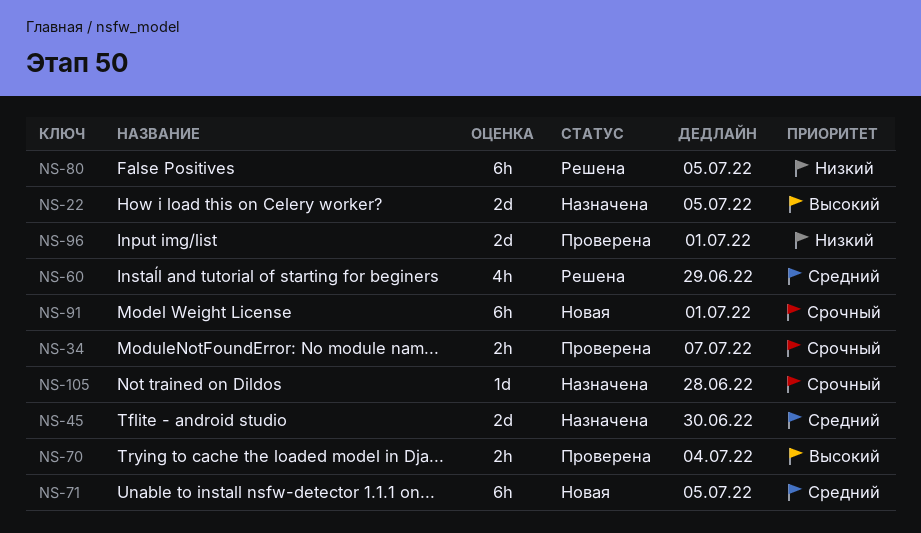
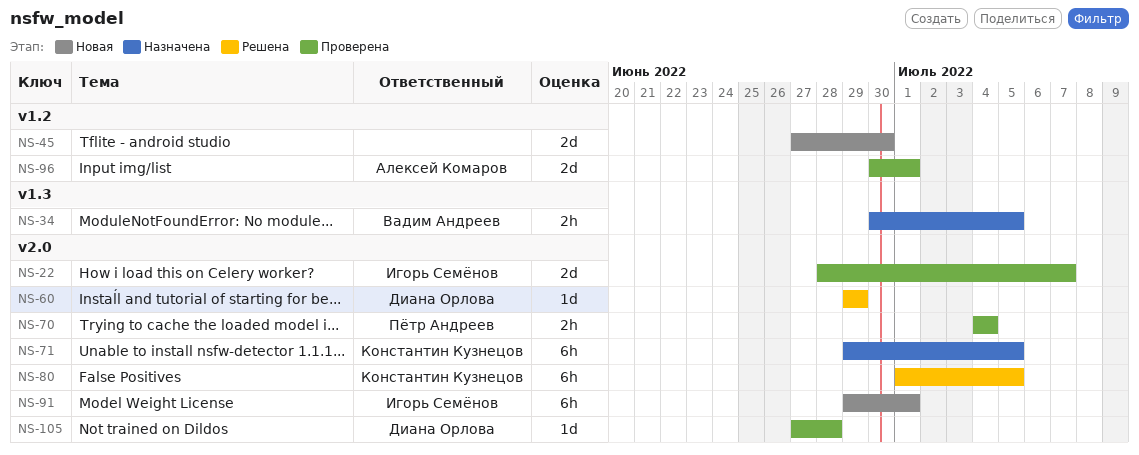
NS-22, status: Назначена -> Проверена
NS-22, due: Jul 5 -> Jul 7
NS-34, status: Проверена -> Назначена
NS-34, due: Jul 7 -> Jul 5
NS-45, status: Назначена -> Новая
NS-60, estimate: 4h -> 1d
NS-71, status: Новая -> Назначена
NS-105, status: Назначена -> Проверена

